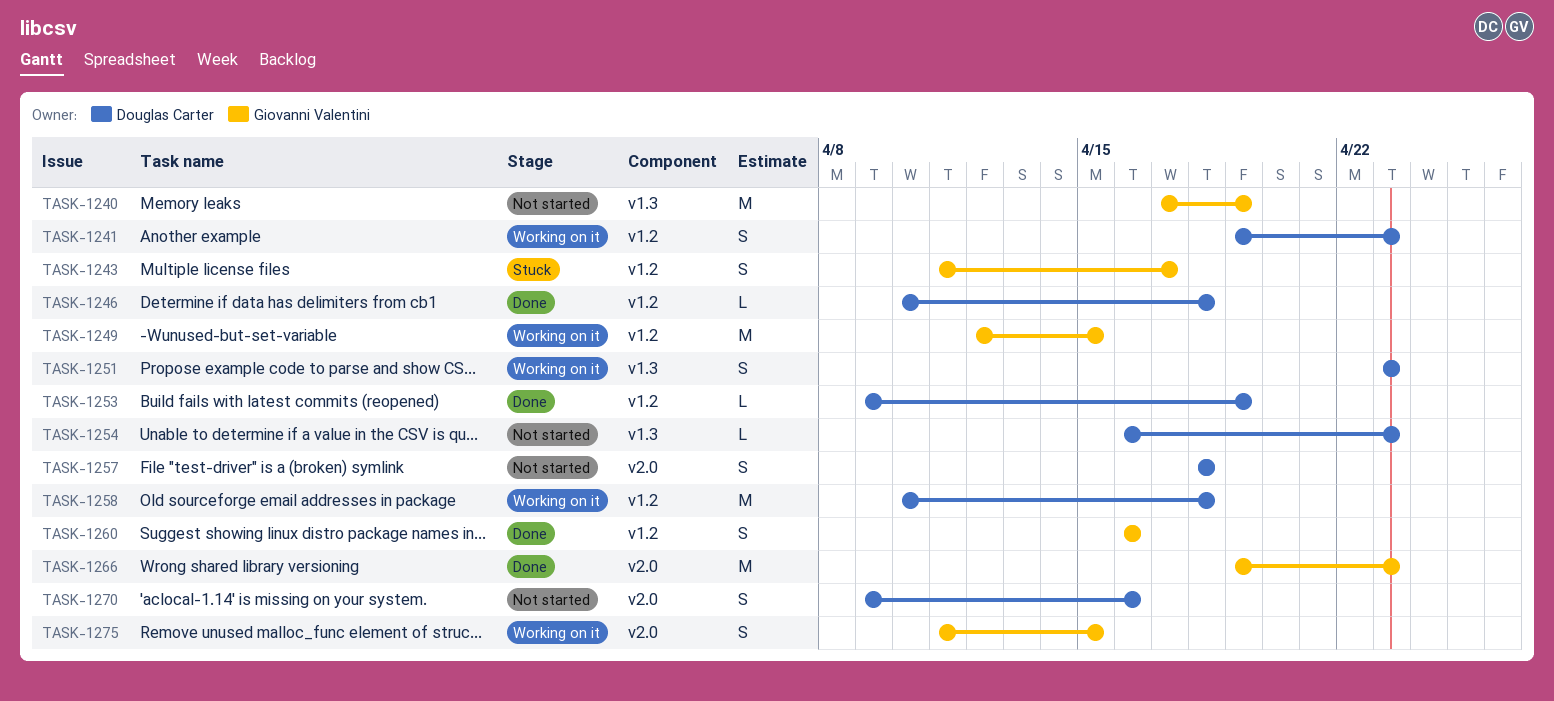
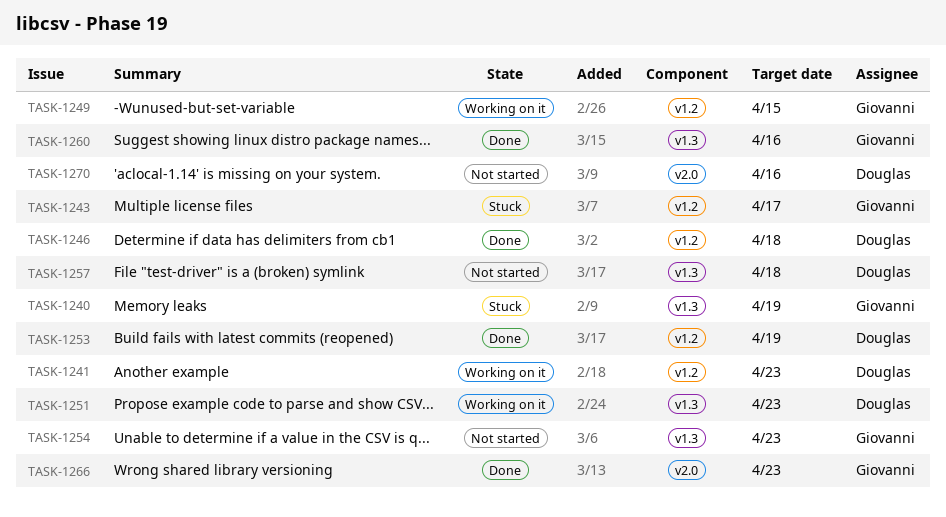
TASK-1240, status: Not started -> Stuck
TASK-1254, owner: Douglas Carter -> Giovanni Valentini
TASK-1257, label: v2.0 -> v1.3
TASK-1258: present -> none
TASK-1260, label: v1.2 -> v1.3
TASK-1275: present -> none

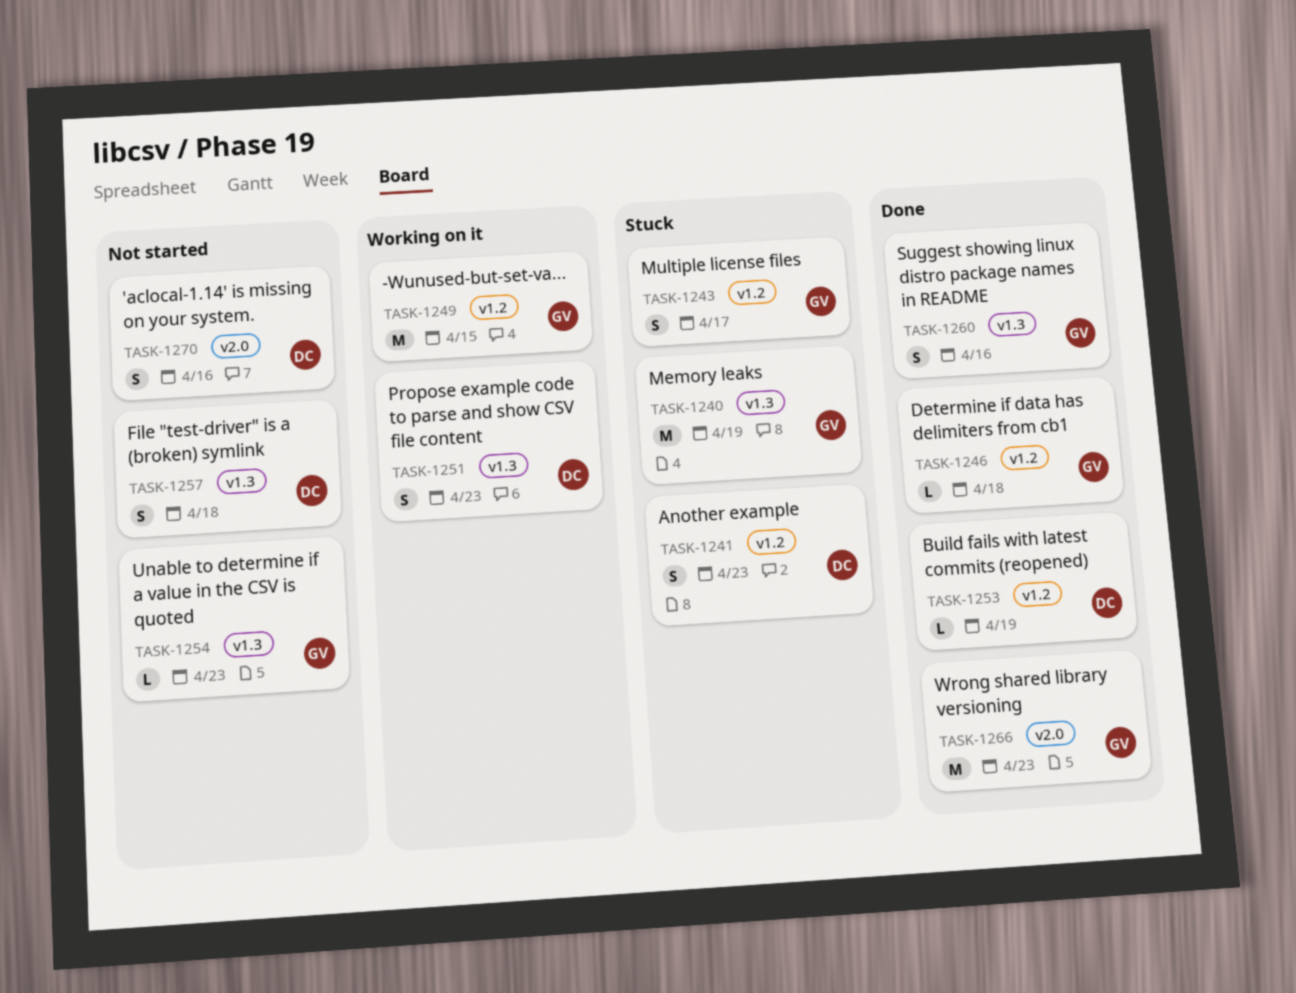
TASK-1241, status: Working on it -> Stuck
TASK-1246, owner: Douglas -> Giovanni

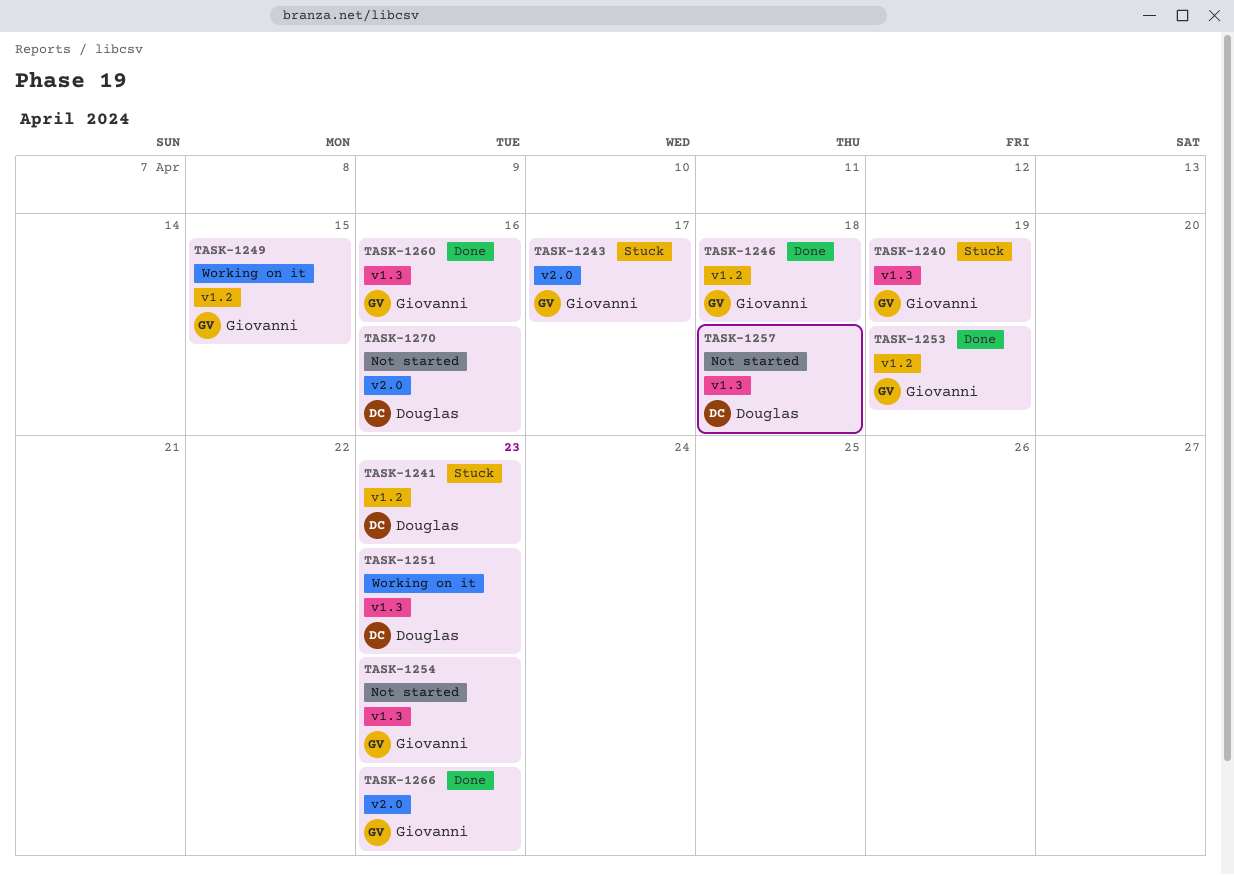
TASK-1243, label: v1.2 -> v2.0
TASK-1253, owner: Douglas -> Giovanni

